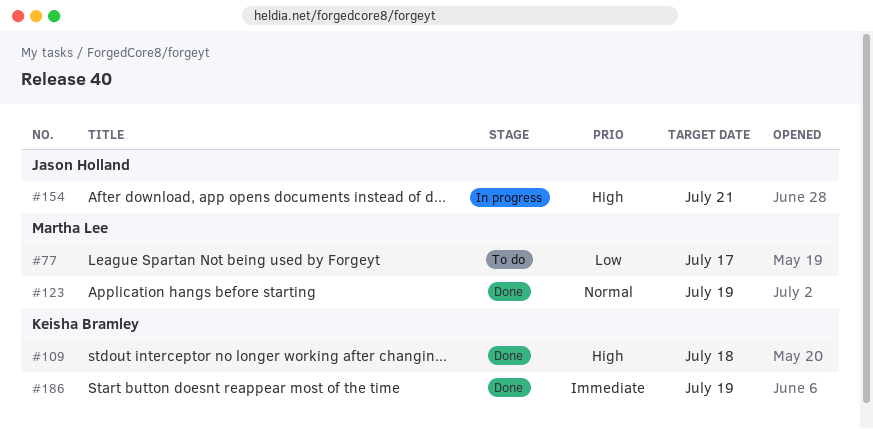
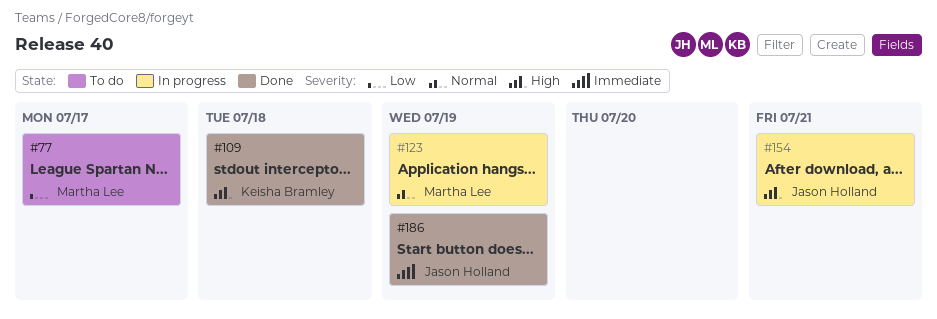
#123, status: Done -> In progress
#186, owner: Keisha Bramley -> Jason Holland

